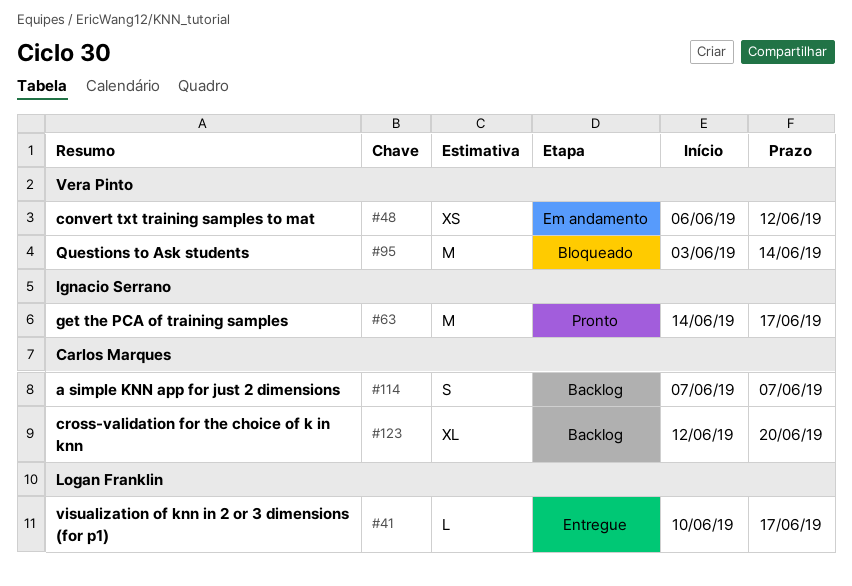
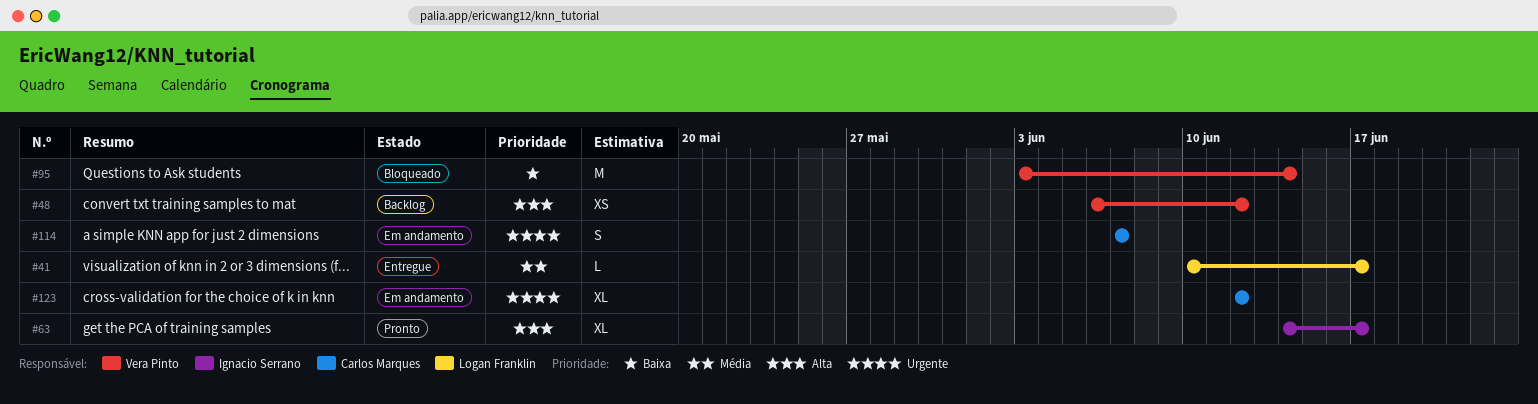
#48, status: Em andamento -> Backlog
#63, estimate: M -> XL
#114, status: Backlog -> Em andamento
#123, status: Backlog -> Em andamento
#123, due: Jun 20 -> Jun 12

